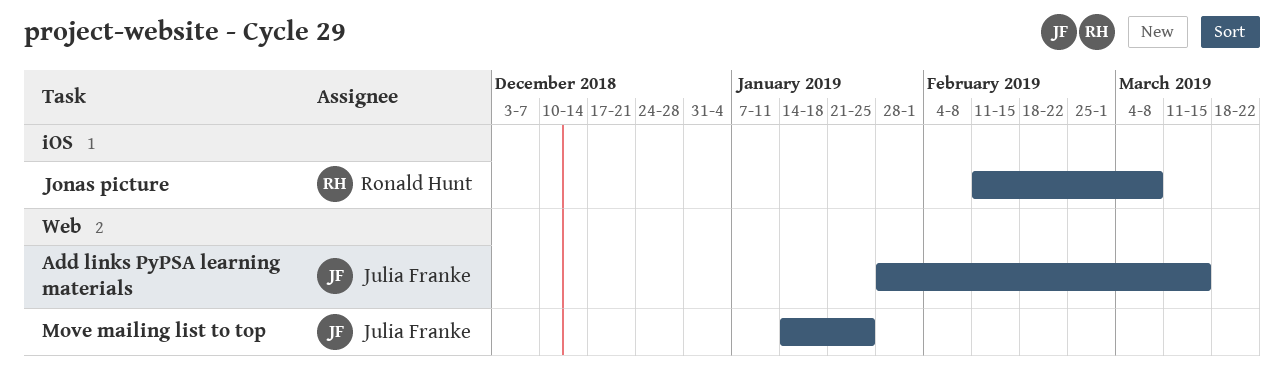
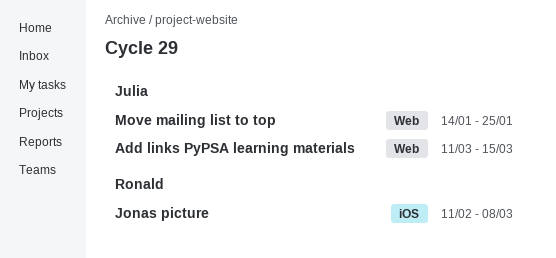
Add links PyPSA learning materials, start: Jan 28 -> Mar 11

